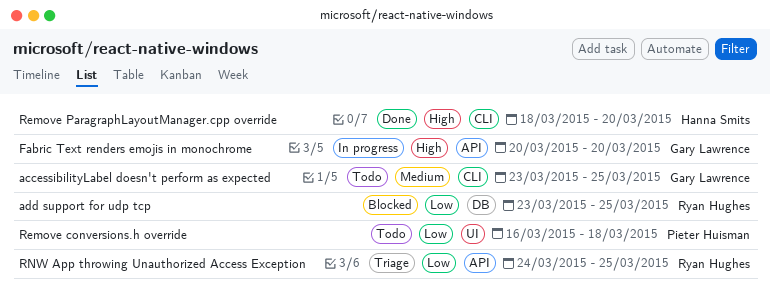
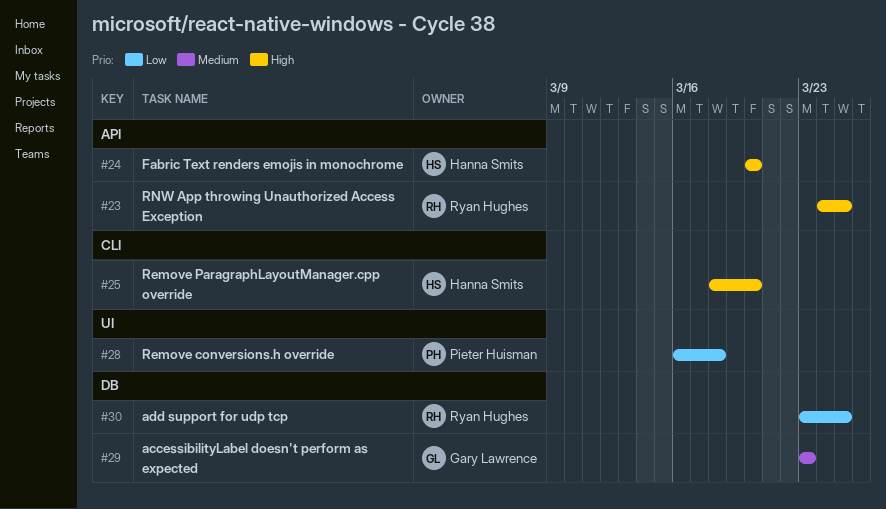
accessibilityLabel doesn't perform as expected, label: CLI -> DB
accessibilityLabel doesn't perform as expected, due: Mar 25 -> Mar 23
Fabric Text renders emojis in monochrome, owner: Gary Lawrence -> Hanna Smits
RNW App throwing Unauthorized Access Exception, priority: Low -> High

